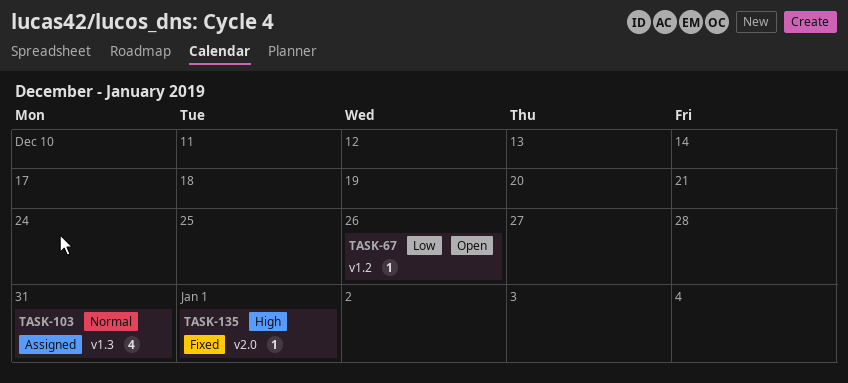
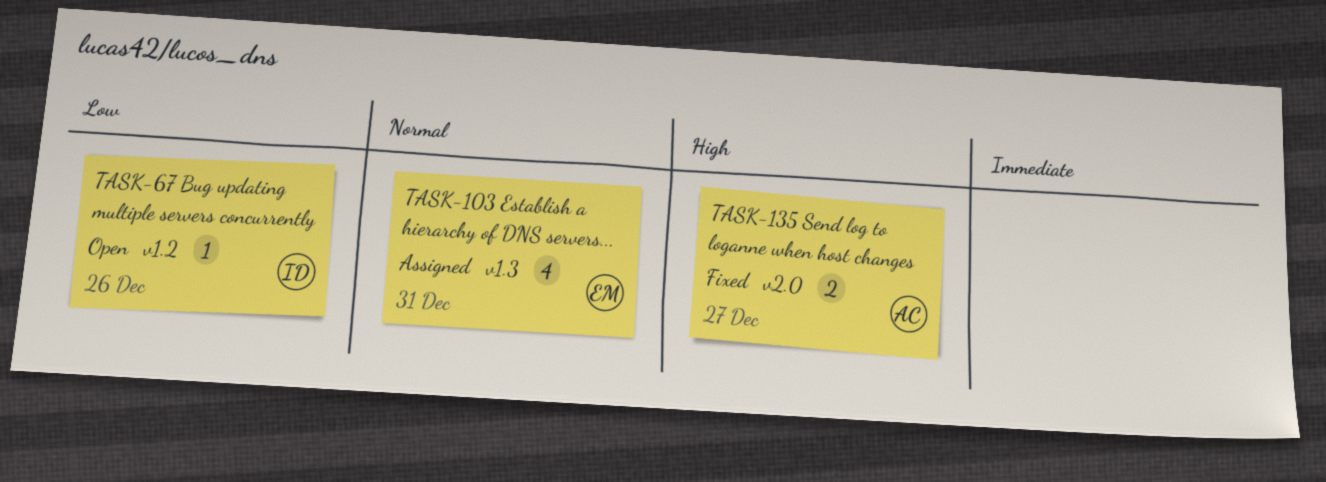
TASK-135, estimate: 1 -> 2
TASK-135, due: Jan 1 -> Dec 27

